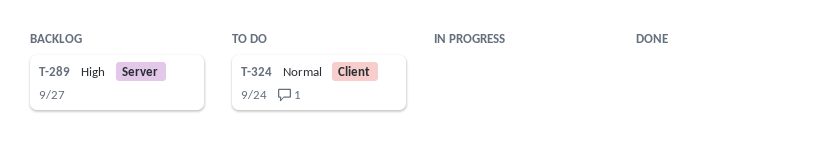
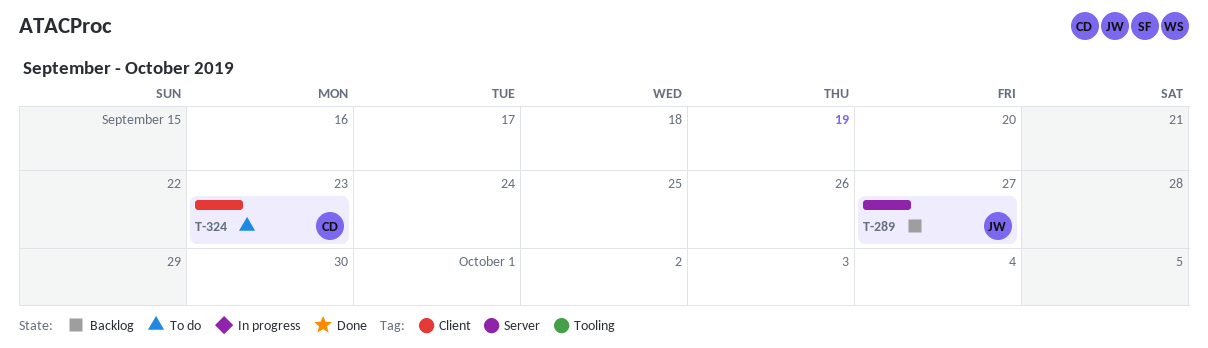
T-324, due: Sep 24 -> Sep 23

